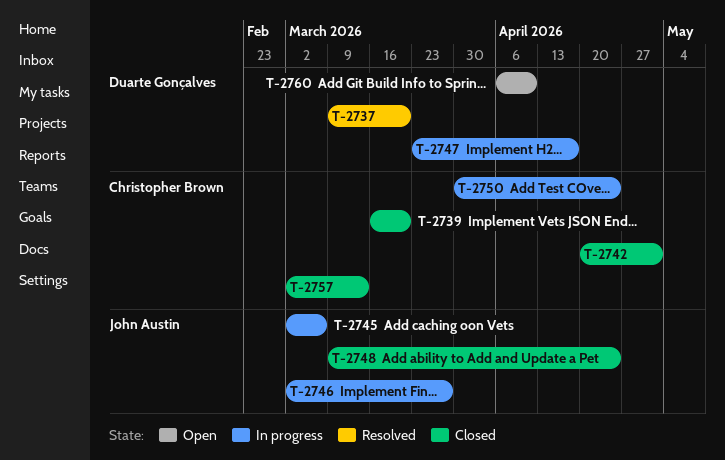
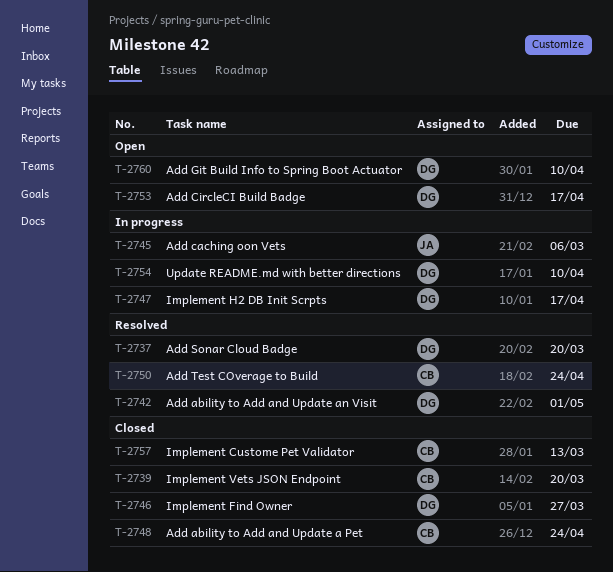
T-2742, status: Closed -> Resolved
T-2742, owner: Christopher Brown -> Duarte Gonçalves
T-2746, status: In progress -> Closed
T-2746, owner: John Austin -> Duarte Gonçalves
T-2748, owner: John Austin -> Christopher Brown
T-2750, status: In progress -> Resolved
T-2753: none -> present
T-2754: none -> present

